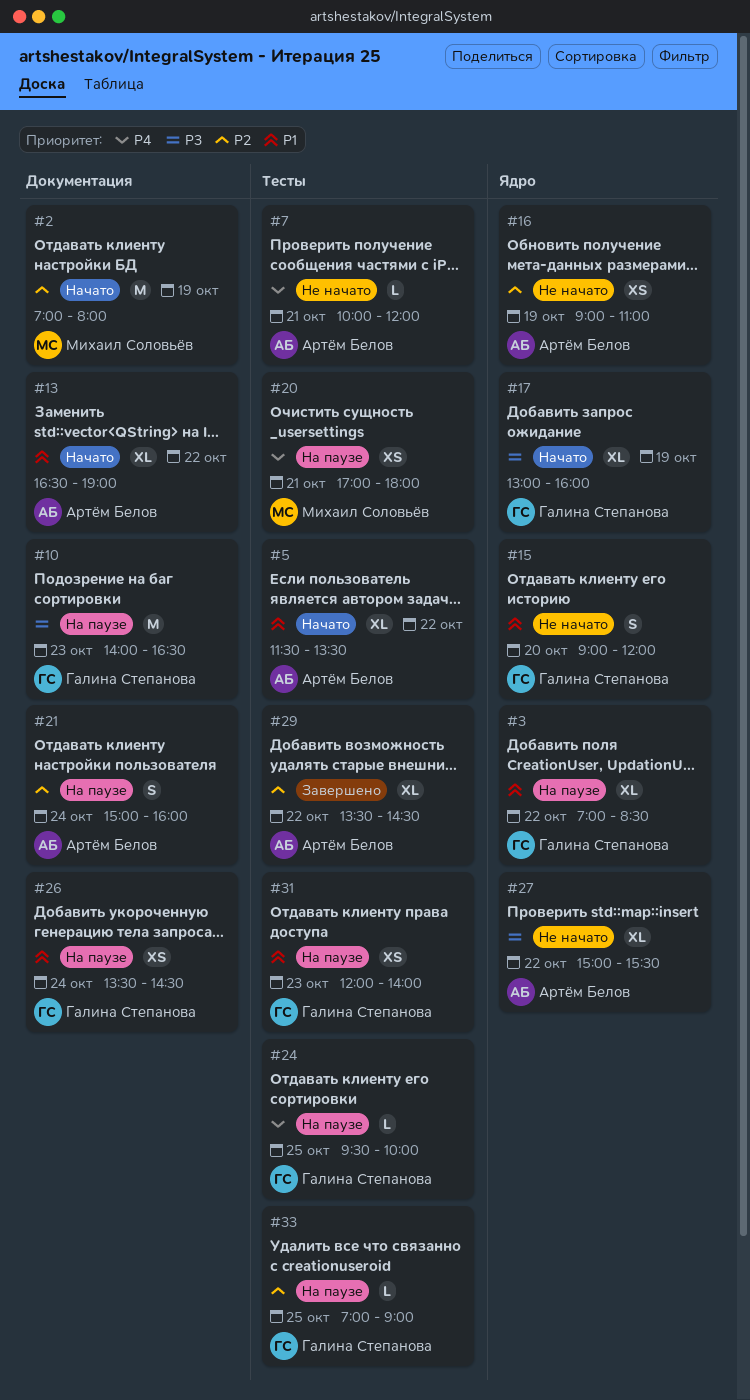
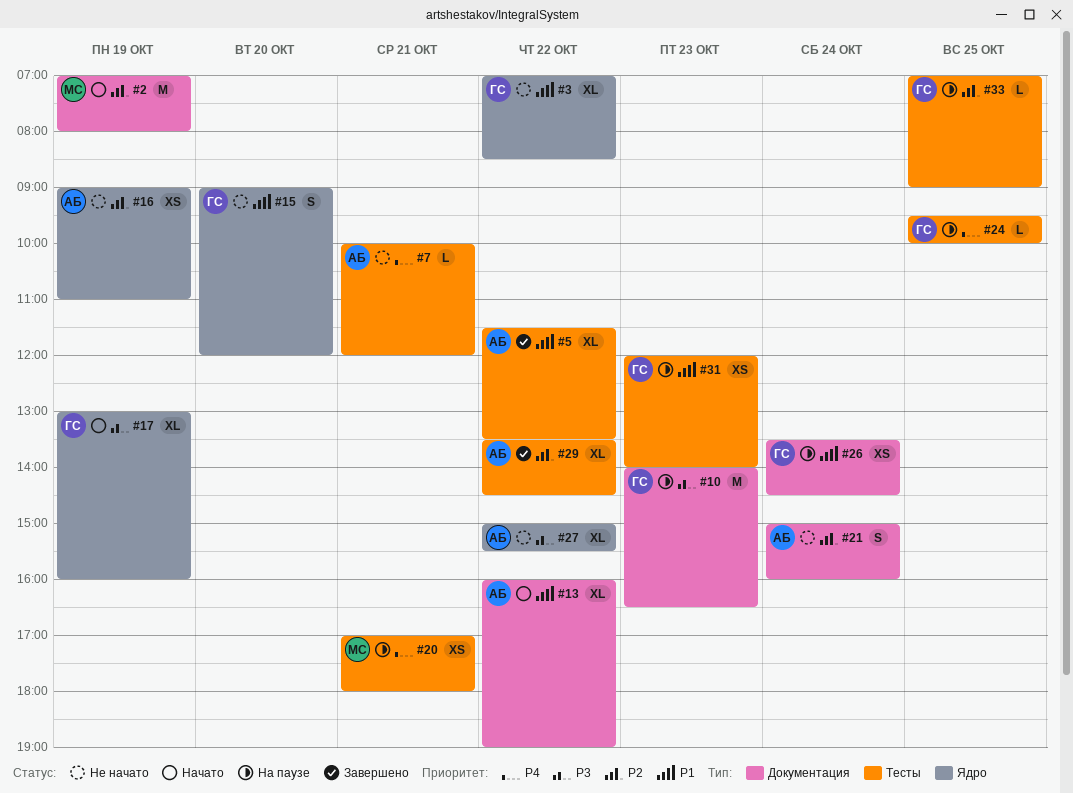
#3, status: На паузе -> Не начато
#5, status: Начато -> Завершено
#13, begins: 16:30 -> 16:00
#21, status: На паузе -> Не начато

